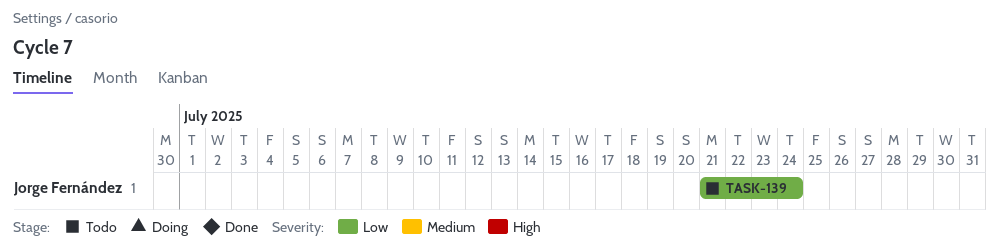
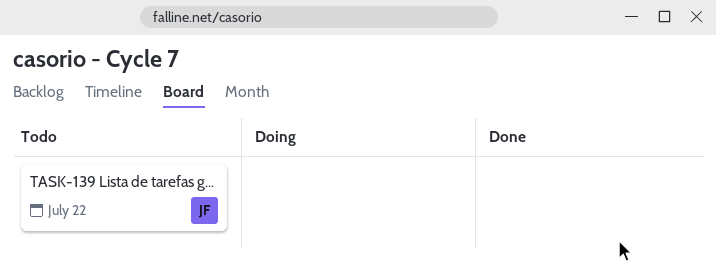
TASK-139, due: Jul 24 -> Jul 22

